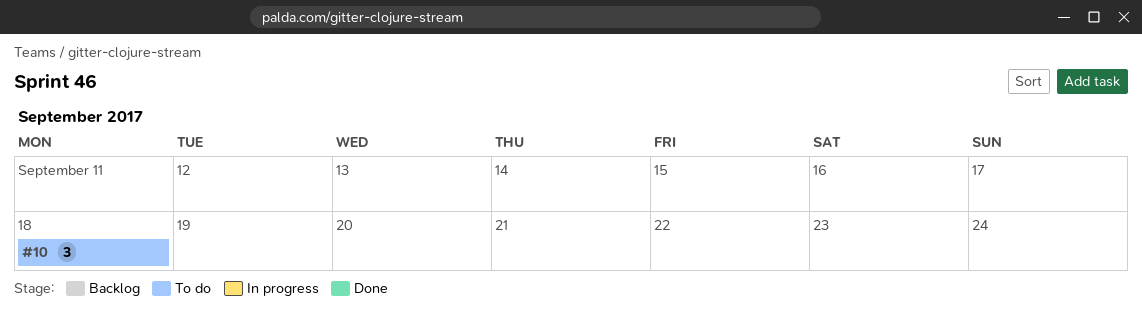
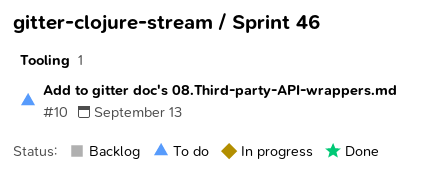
#10, due: Sep 18 -> Sep 13

